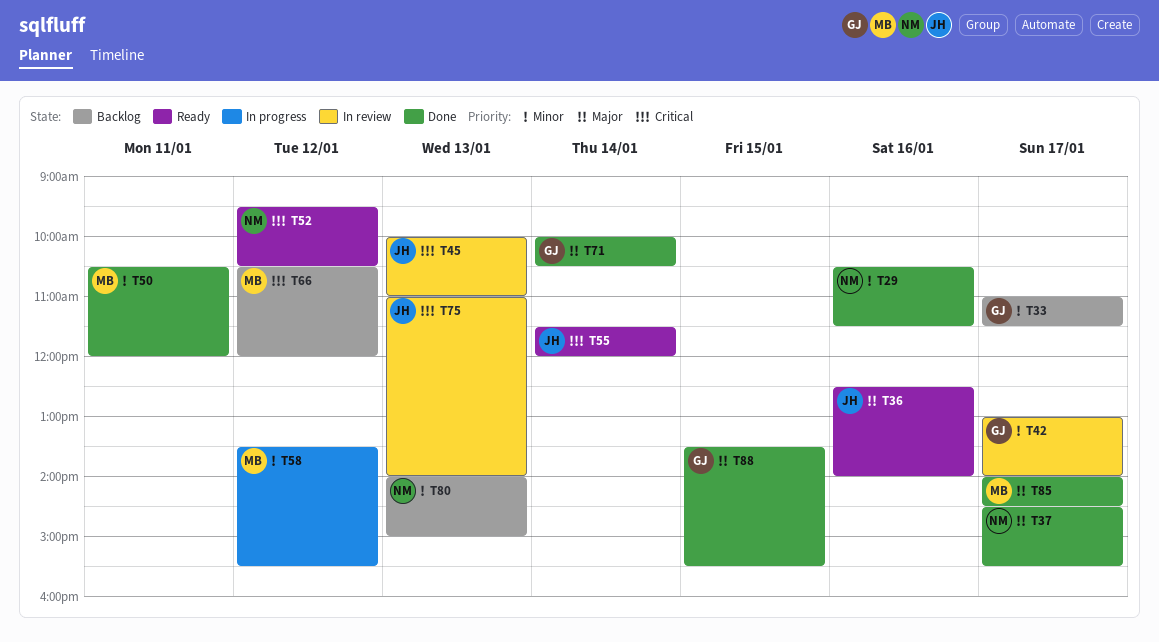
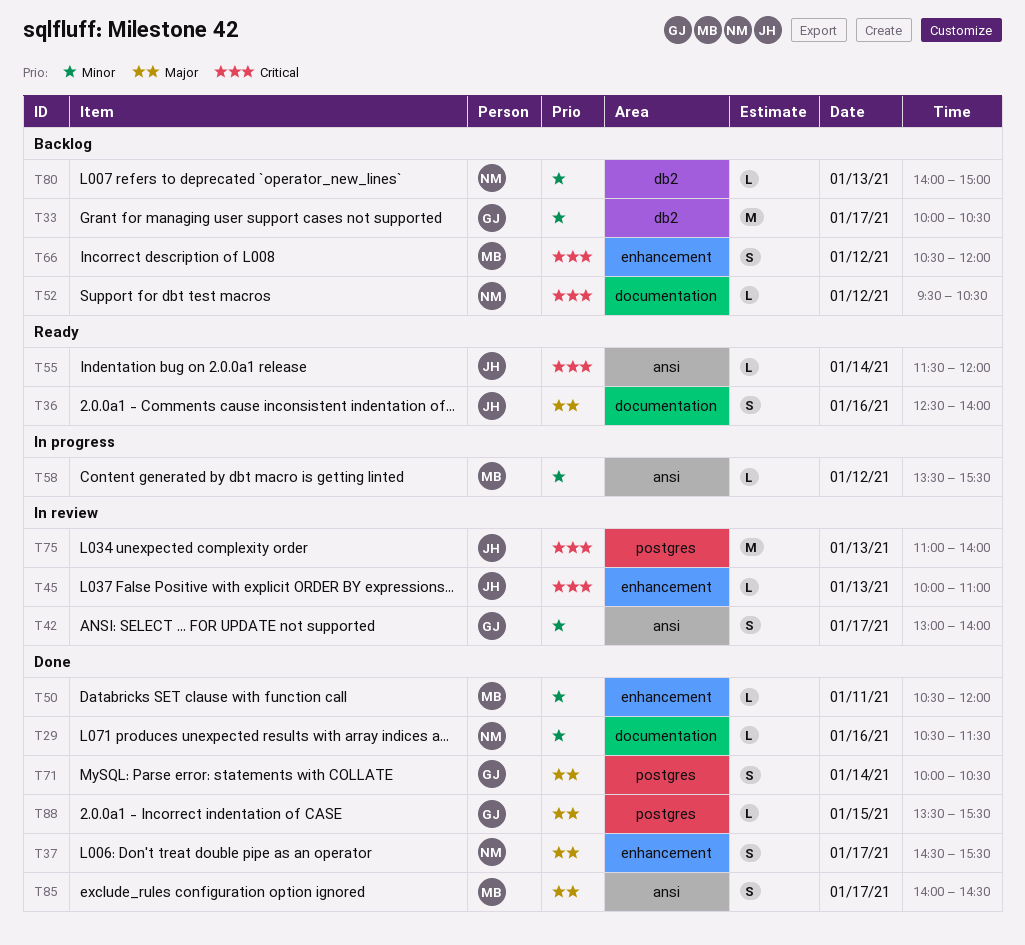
T33, begins: 11:00 -> 10:00
T33, ends: 11:30 -> 10:30
T52, status: Ready -> Backlog

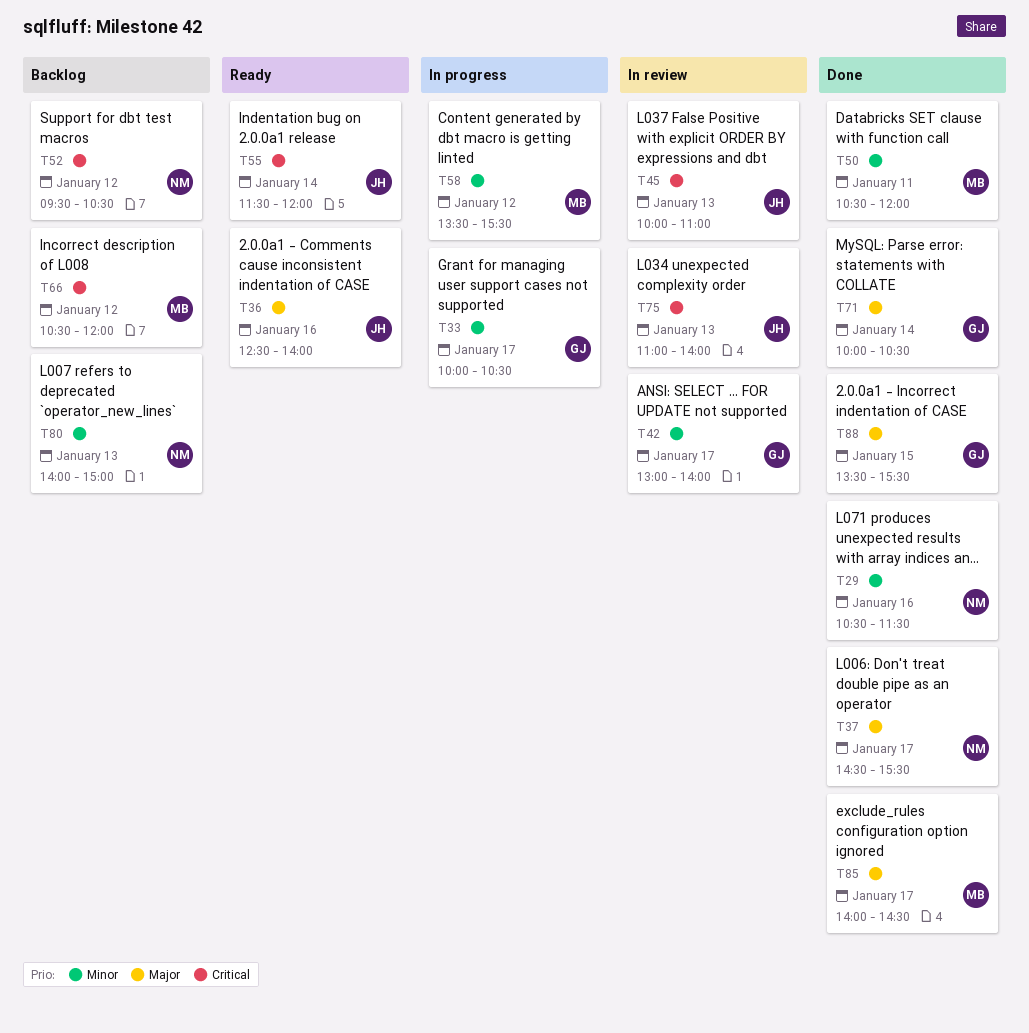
T33, status: Backlog -> In progress

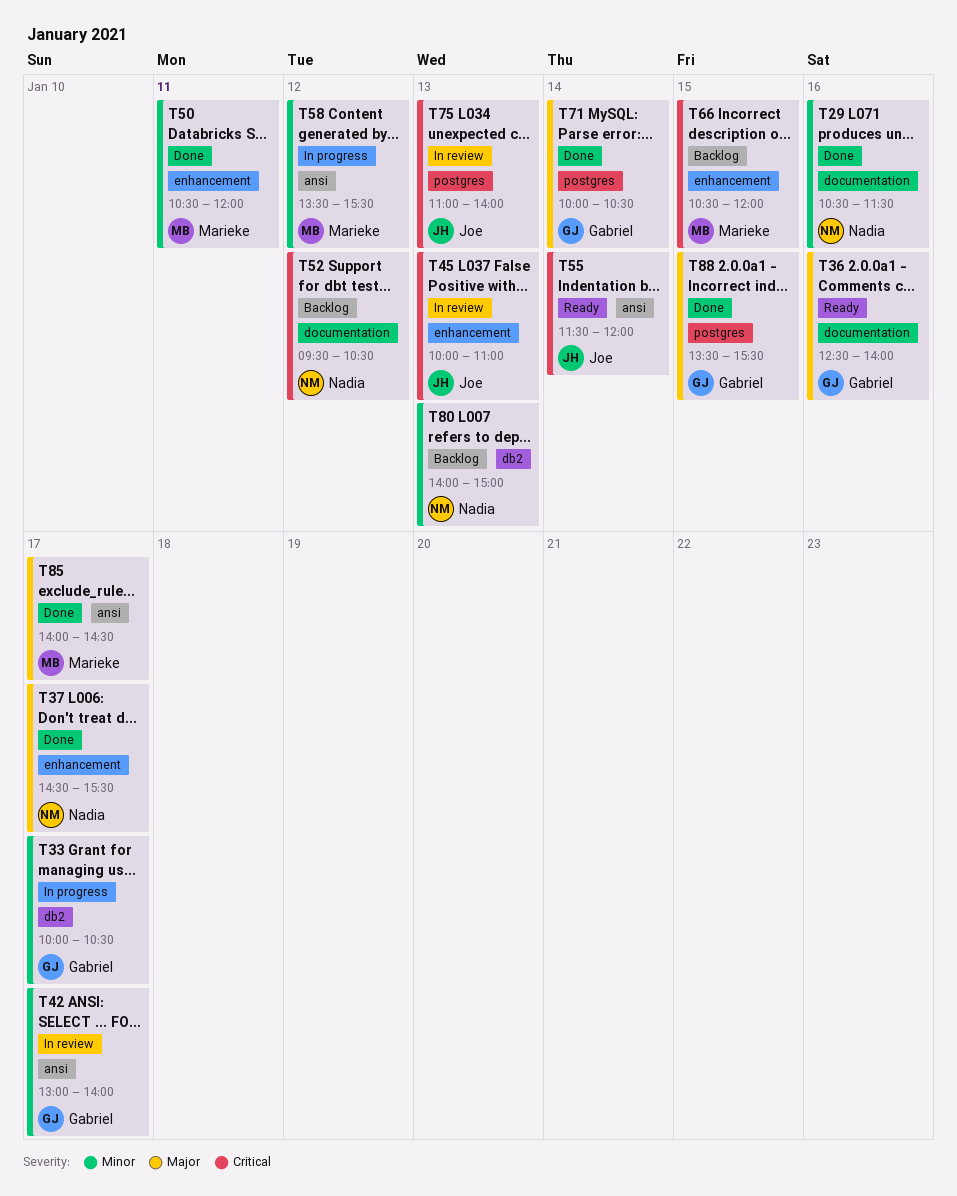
T36, owner: Joe -> Gabriel
T66, day: Jan 12 -> Jan 15

